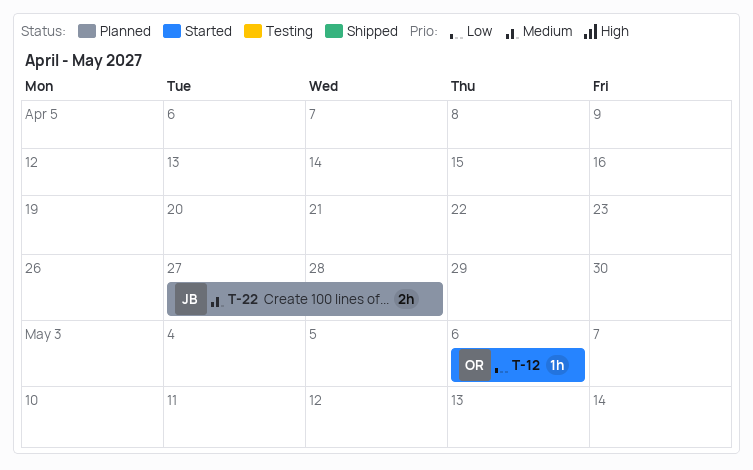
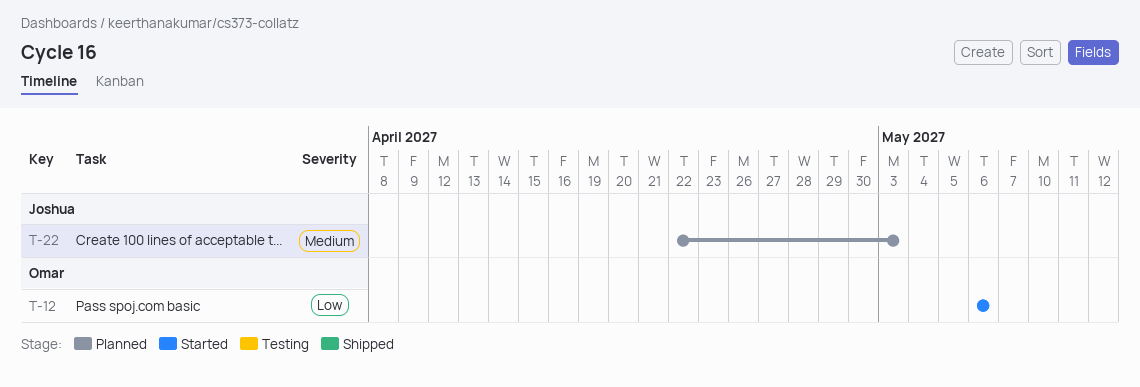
T-22, start: Apr 27 -> Apr 22
T-22, due: Apr 28 -> May 3

